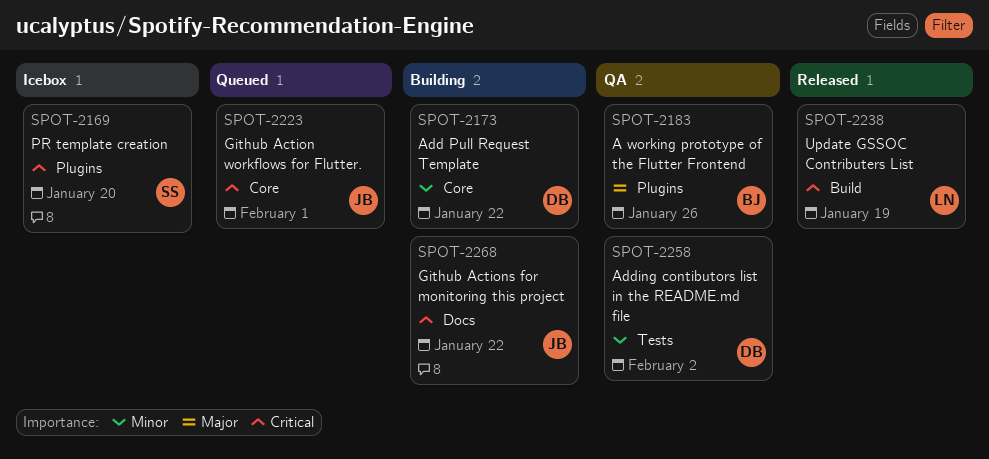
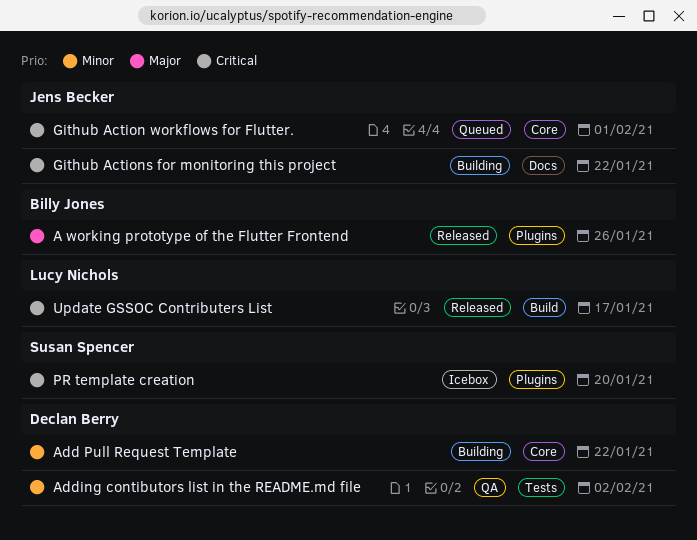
A working prototype of the Flutter Frontend, status: QA -> Released
Update GSSOC Contributers List, due: Jan 19 -> Jan 17

